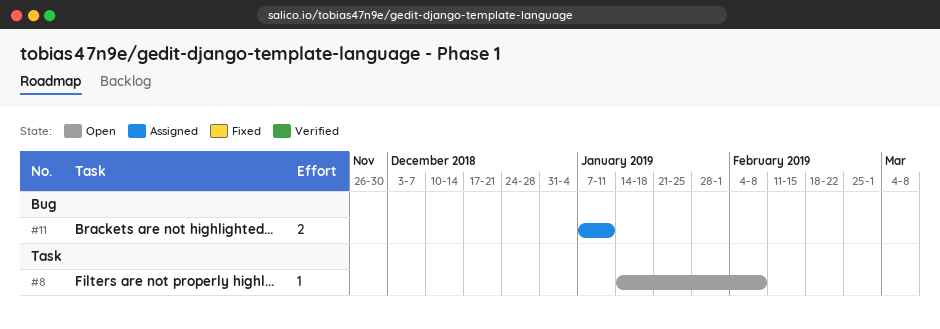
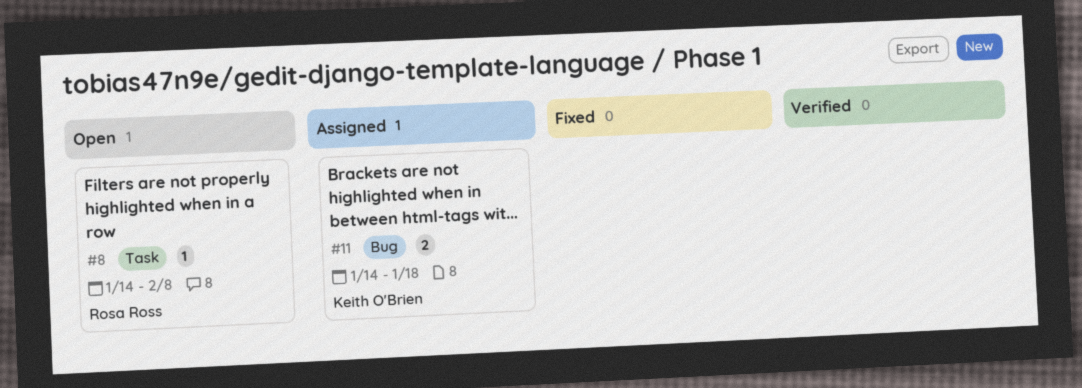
#11, start: Jan 7 -> Jan 14
#11, due: Jan 11 -> Jan 18

